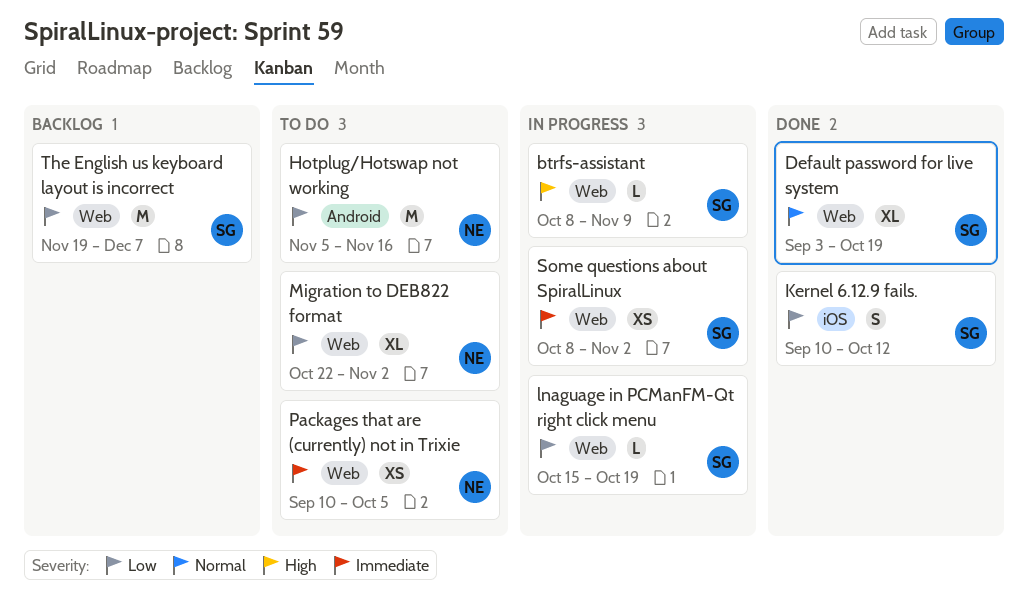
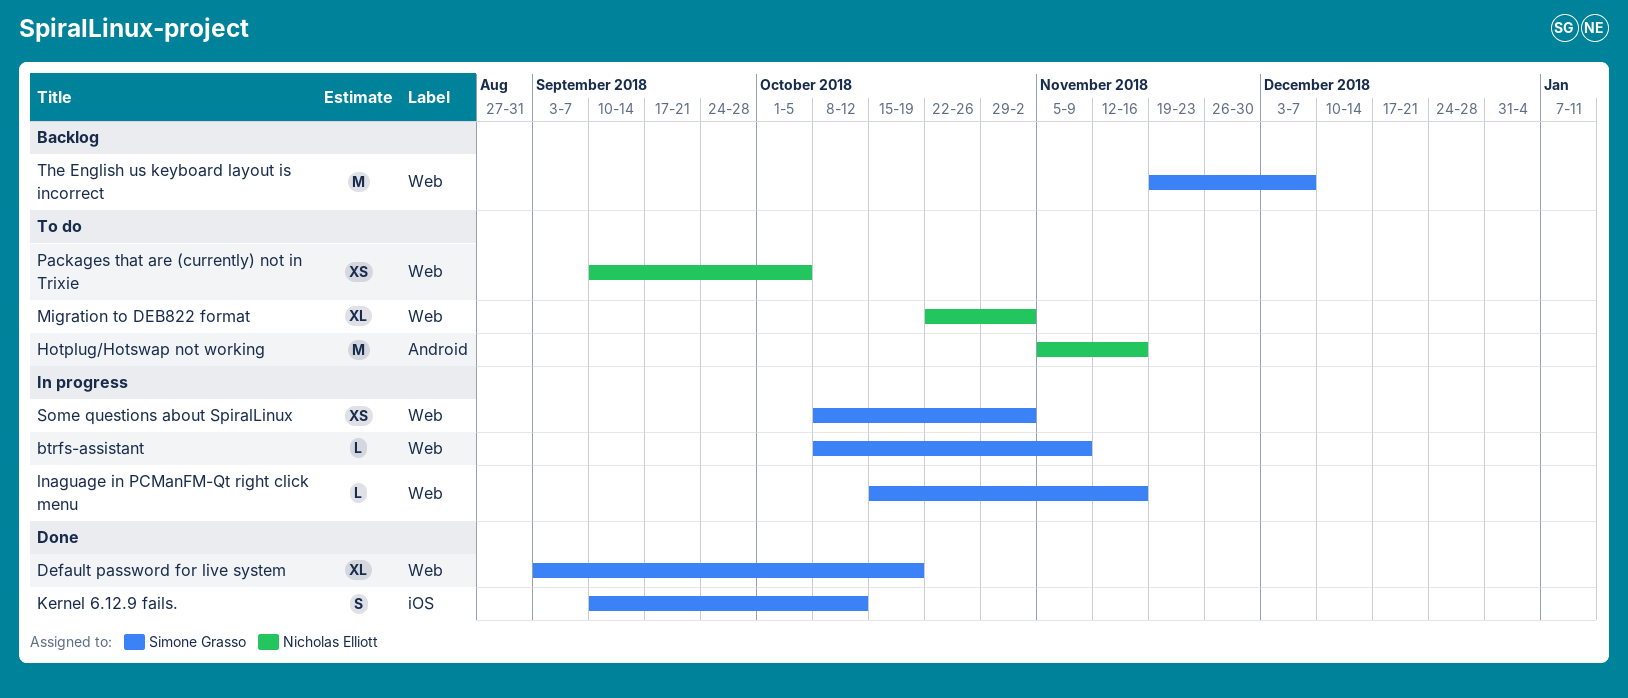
lnaguage in PCManFM-Qt right click menu, due: Oct 19 -> Nov 16

